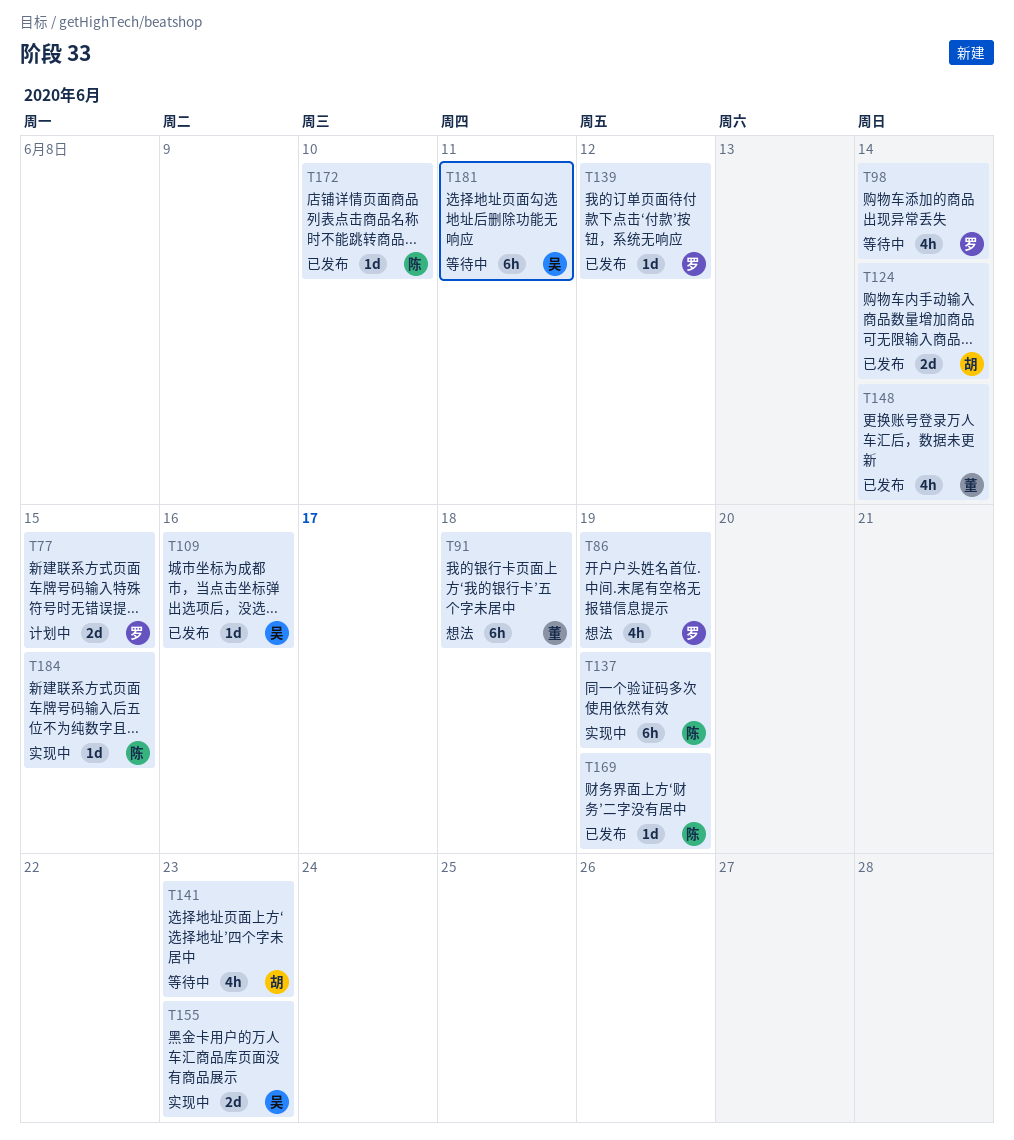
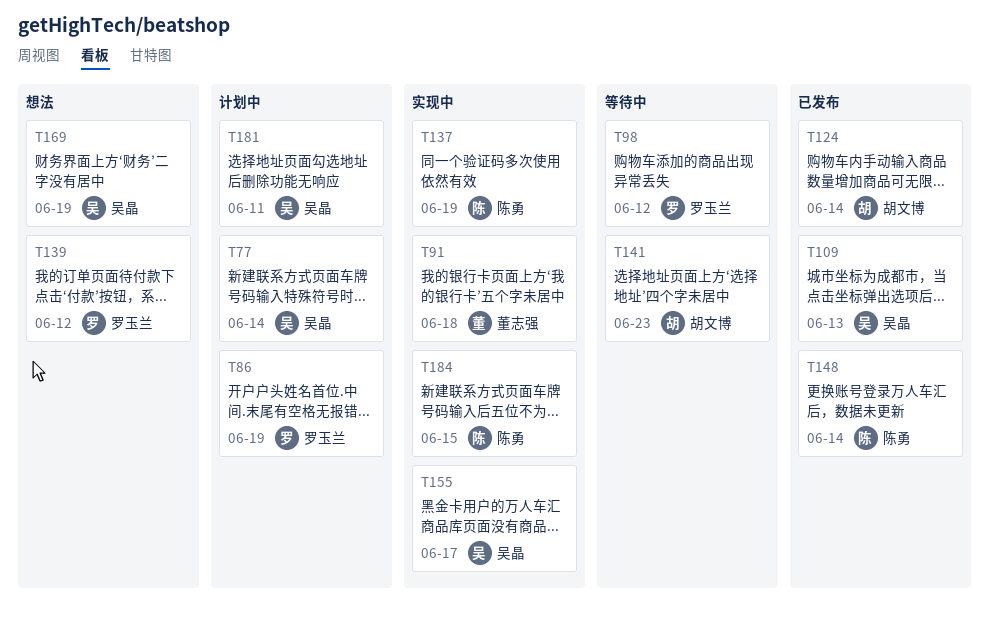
T77, owner: 罗玉兰 -> 吴晶
T77, due: Jun 15 -> Jun 14
T86, status: 想法 -> 计划中
T91, status: 想法 -> 实现中
T98, due: Jun 14 -> Jun 12
T109, due: Jun 16 -> Jun 13
T139, status: 已发布 -> 想法
T148, owner: 董志强 -> 陈勇
T155, due: Jun 23 -> Jun 17
T169, status: 已发布 -> 想法
T169, owner: 陈勇 -> 吴晶
T172: present -> none
T181, status: 等待中 -> 计划中

